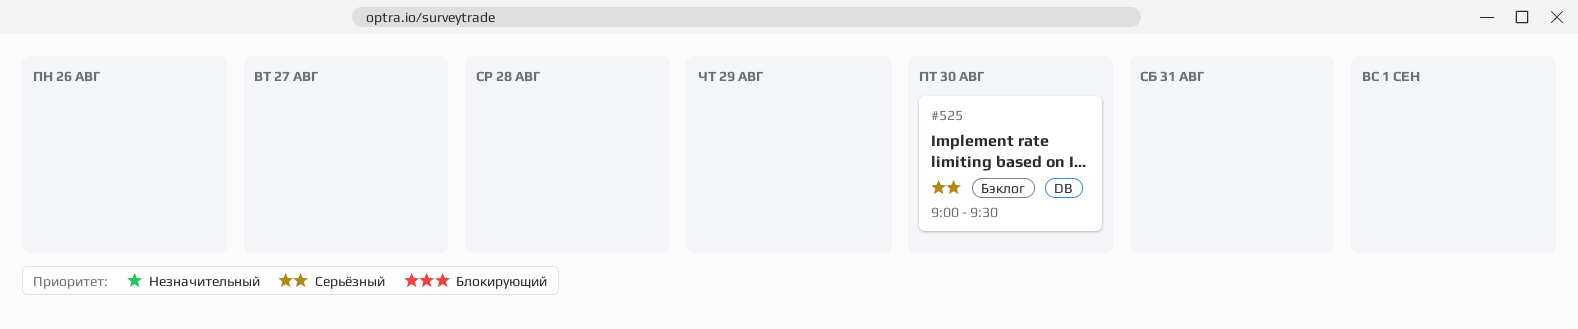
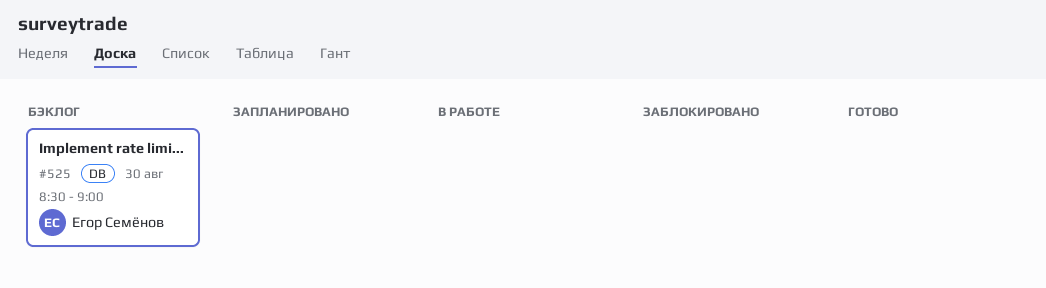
#525, begins: 09:00 -> 08:30
#525, ends: 09:30 -> 09:00

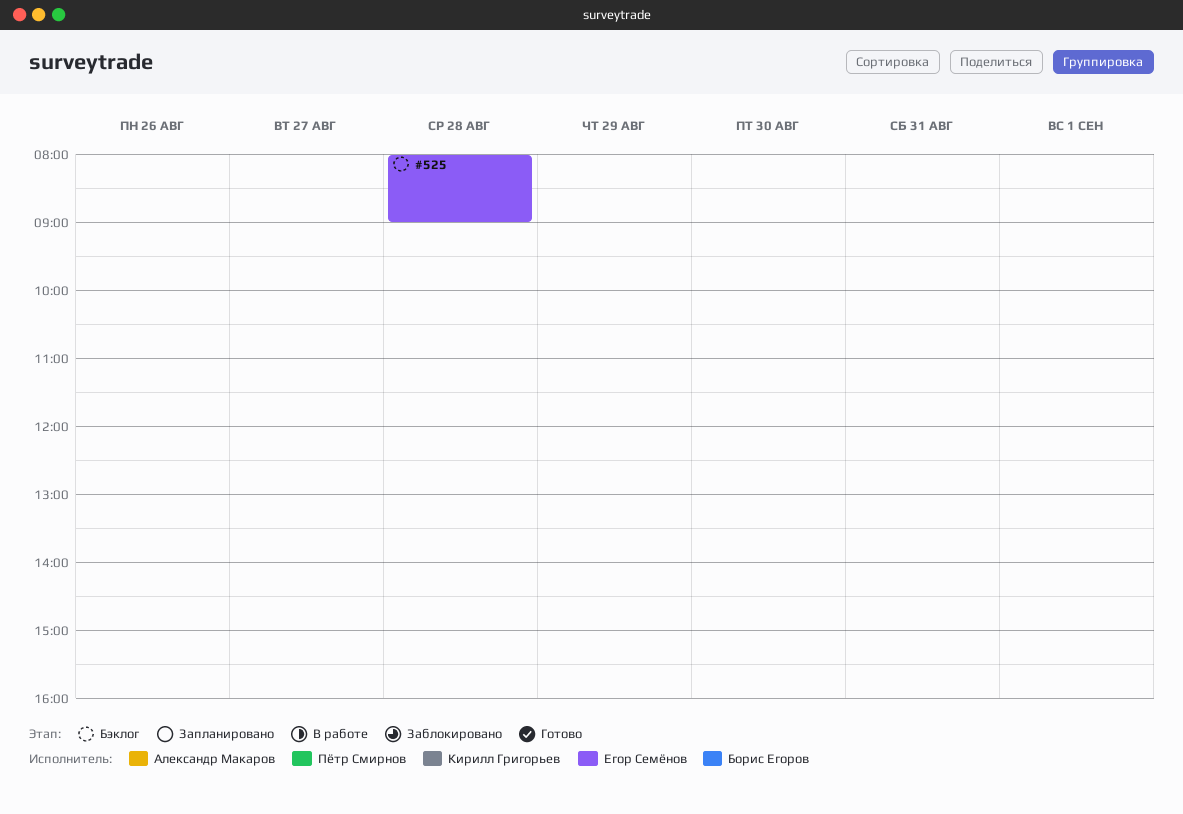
#525, day: Aug 30 -> Aug 28
#525, begins: 08:30 -> 08:00

